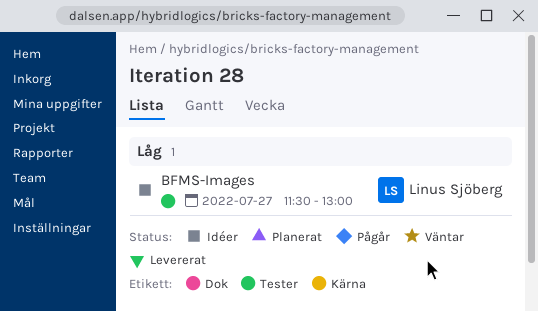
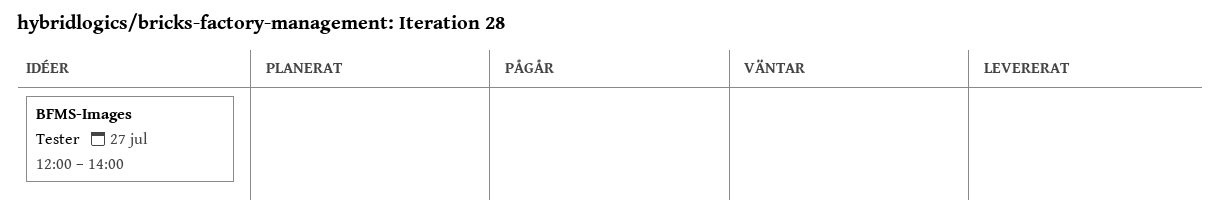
BFMS-Images, begins: 11:30 -> 12:00
BFMS-Images, ends: 13:00 -> 14:00

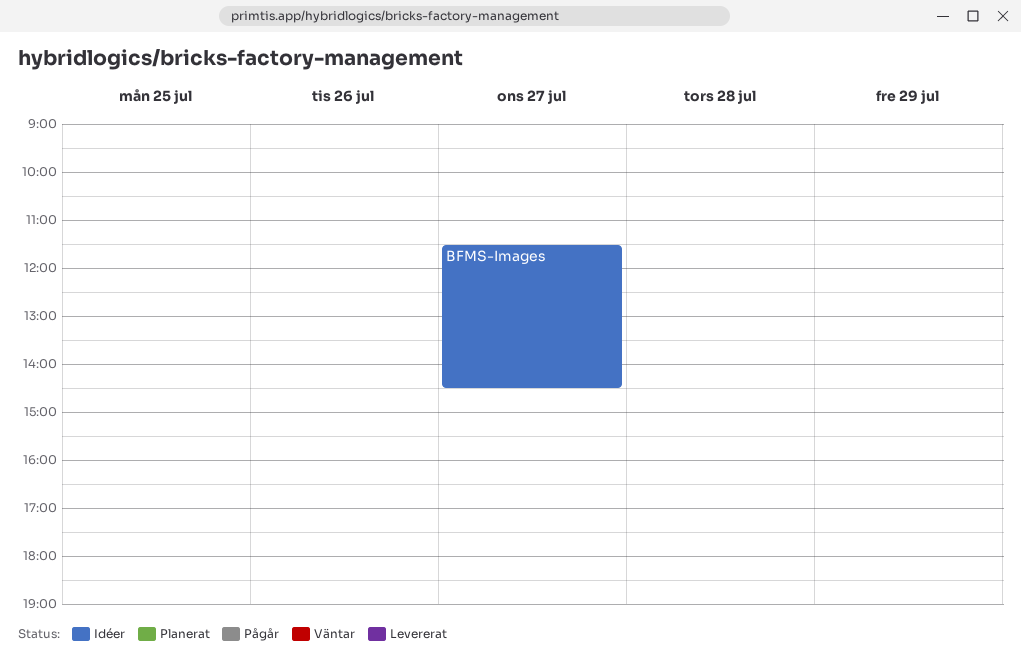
BFMS-Images, begins: 12:00 -> 11:30
BFMS-Images, ends: 14:00 -> 14:30

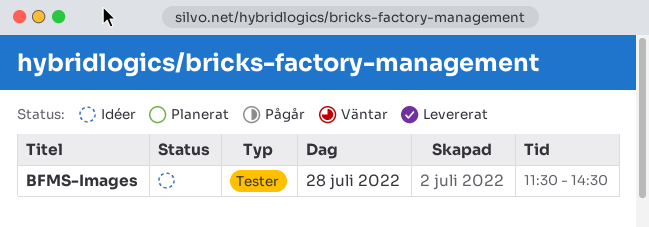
BFMS-Images, day: Jul 27 -> Jul 28

